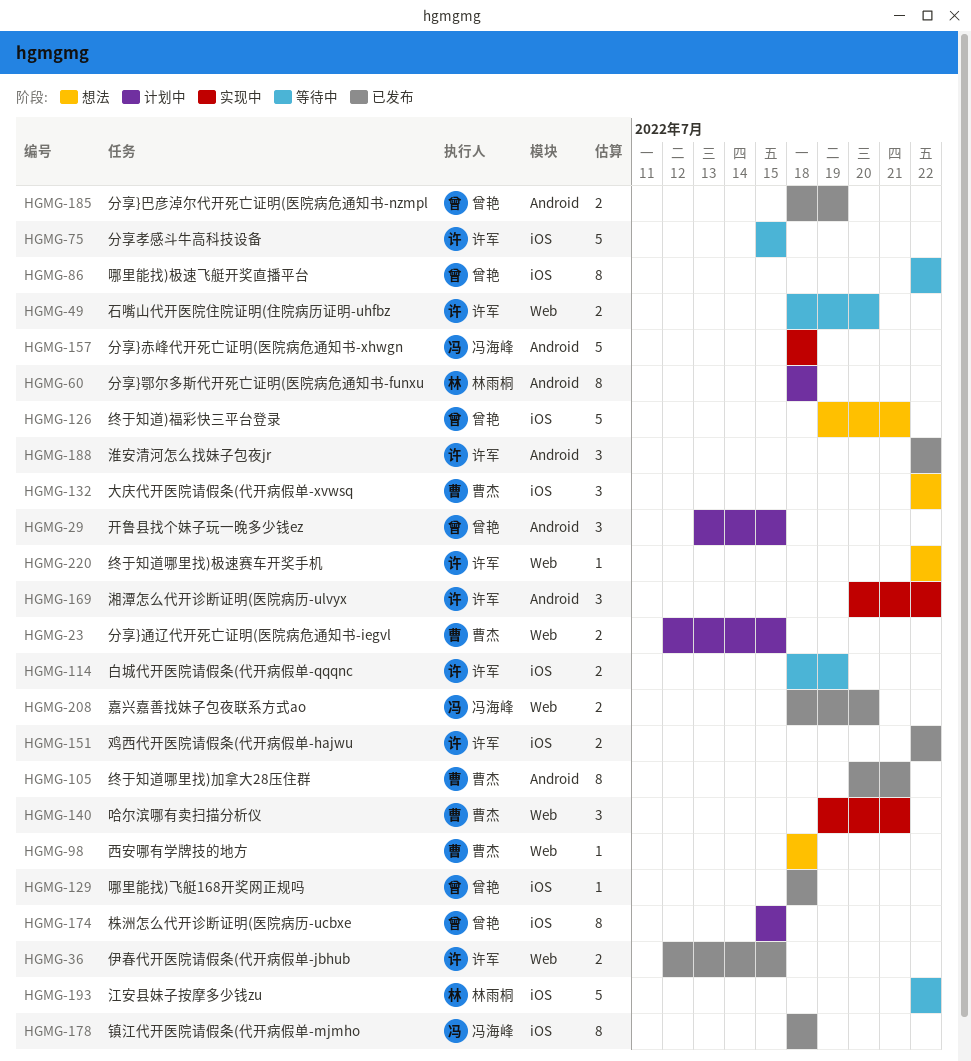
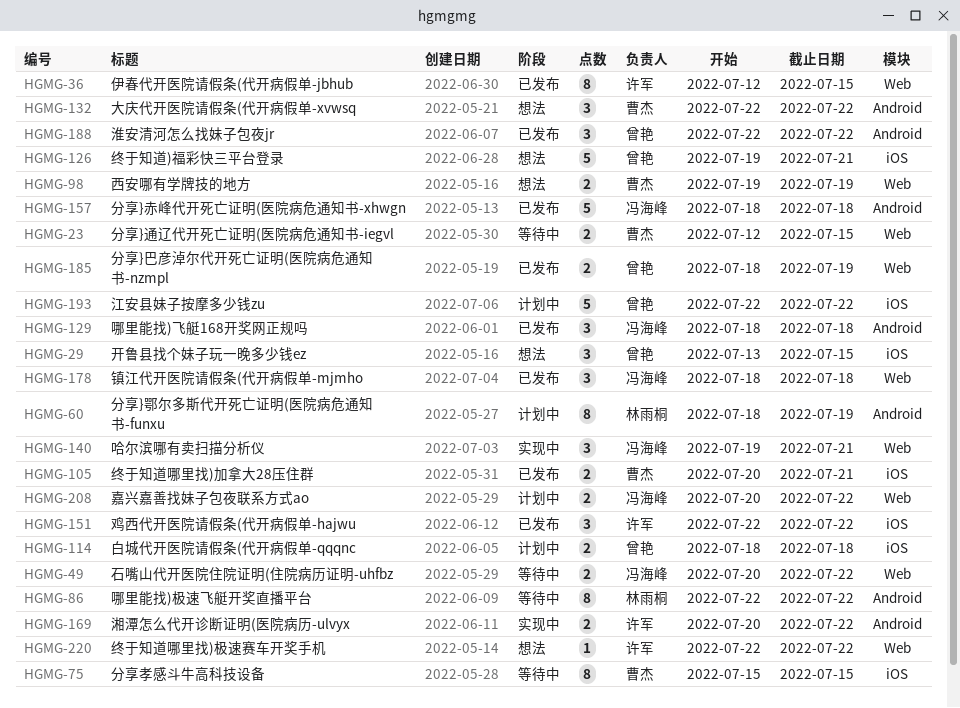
HGMG-23, status: 计划中 -> 等待中
HGMG-29, status: 计划中 -> 想法
HGMG-29, label: Android -> iOS
HGMG-36, estimate: 2 -> 8
HGMG-49, owner: 许军 -> 冯海峰
HGMG-49, start: Jul 18 -> Jul 20
HGMG-49, due: Jul 20 -> Jul 22
HGMG-60, due: Jul 18 -> Jul 19
HGMG-75, owner: 许军 -> 曹杰
HGMG-75, estimate: 5 -> 8
HGMG-86, owner: 曾艳 -> 林雨桐
HGMG-86, label: iOS -> Android
HGMG-98, estimate: 1 -> 2
HGMG-98, start: Jul 18 -> Jul 19
HGMG-98, due: Jul 18 -> Jul 19
HGMG-105, label: Android -> iOS
HGMG-105, estimate: 8 -> 2
HGMG-114, status: 等待中 -> 计划中
HGMG-114, owner: 许军 -> 曾艳
HGMG-114, due: Jul 19 -> Jul 18
HGMG-129, owner: 曾艳 -> 冯海峰
HGMG-129, label: iOS -> Android
HGMG-129, estimate: 1 -> 3
HGMG-132, label: iOS -> Android
HGMG-140, owner: 曹杰 -> 冯海峰
HGMG-151, estimate: 2 -> 3
HGMG-157, status: 实现中 -> 已发布
HGMG-169, estimate: 3 -> 2
HGMG-174: present -> none
HGMG-178, label: iOS -> Web
HGMG-178, estimate: 8 -> 3
HGMG-185, label: Android -> Web
HGMG-188, owner: 许军 -> 曾艳
HGMG-193, status: 等待中 -> 计划中
HGMG-193, owner: 林雨桐 -> 曾艳
HGMG-208, status: 已发布 -> 计划中
HGMG-208, start: Jul 18 -> Jul 20
HGMG-208, due: Jul 20 -> Jul 22

